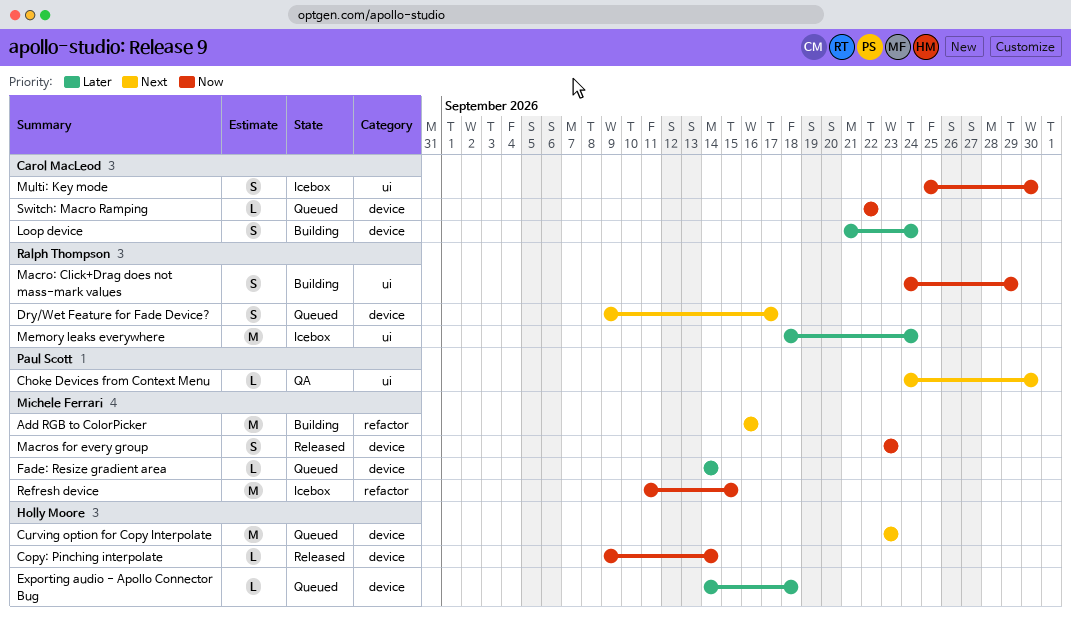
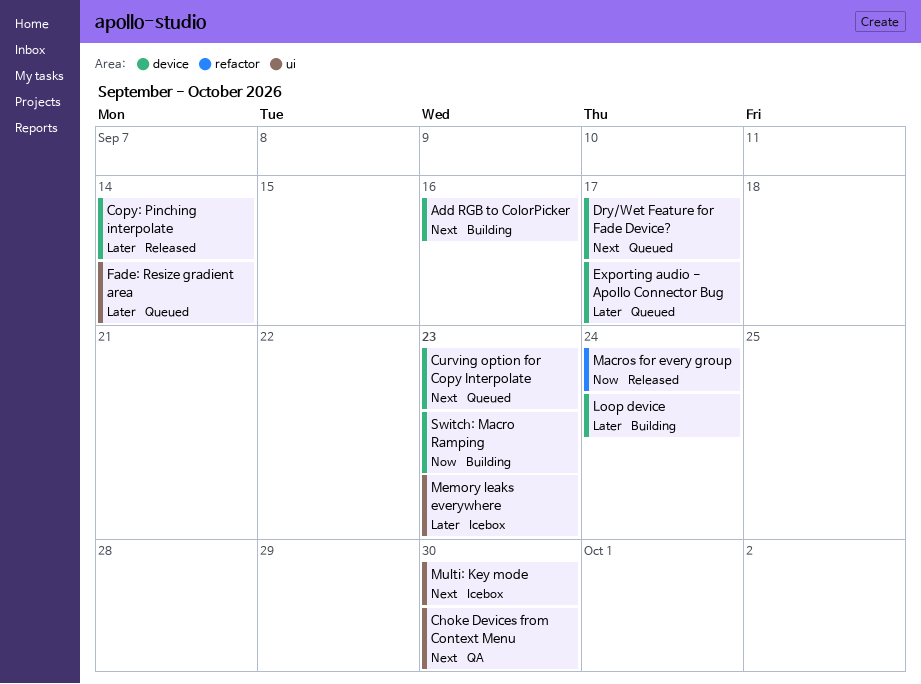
Add RGB to ColorPicker, label: refactor -> device
Copy: Pinching interpolate, priority: Now -> Later
Exporting audio - Apollo Connector Bug, due: Sep 18 -> Sep 17
Fade: Resize gradient area, label: device -> ui
Macro: Click+Drag does not mass-mark values: present -> none
Macros for every group, label: device -> refactor
Macros for every group, due: Sep 23 -> Sep 24
Memory leaks everywhere, due: Sep 24 -> Sep 23
Multi: Key mode, priority: Now -> Next
Refresh device: present -> none
Switch: Macro Ramping, status: Queued -> Building
Switch: Macro Ramping, due: Sep 22 -> Sep 23

